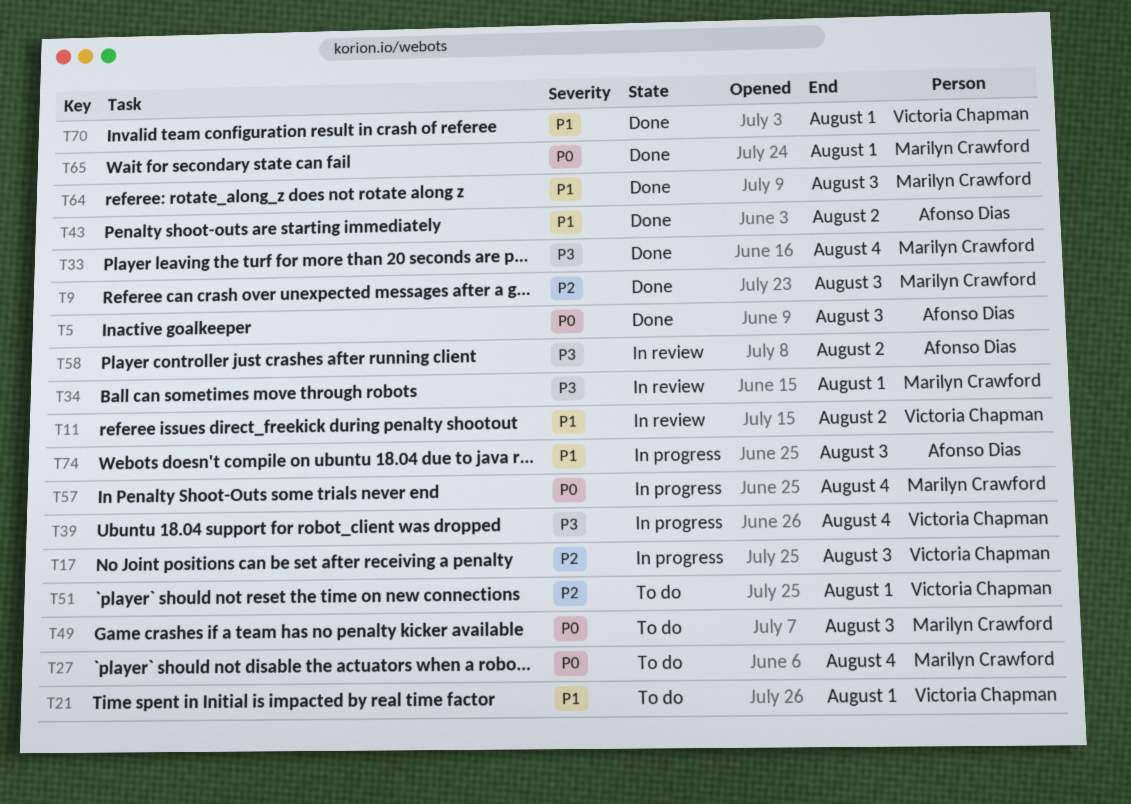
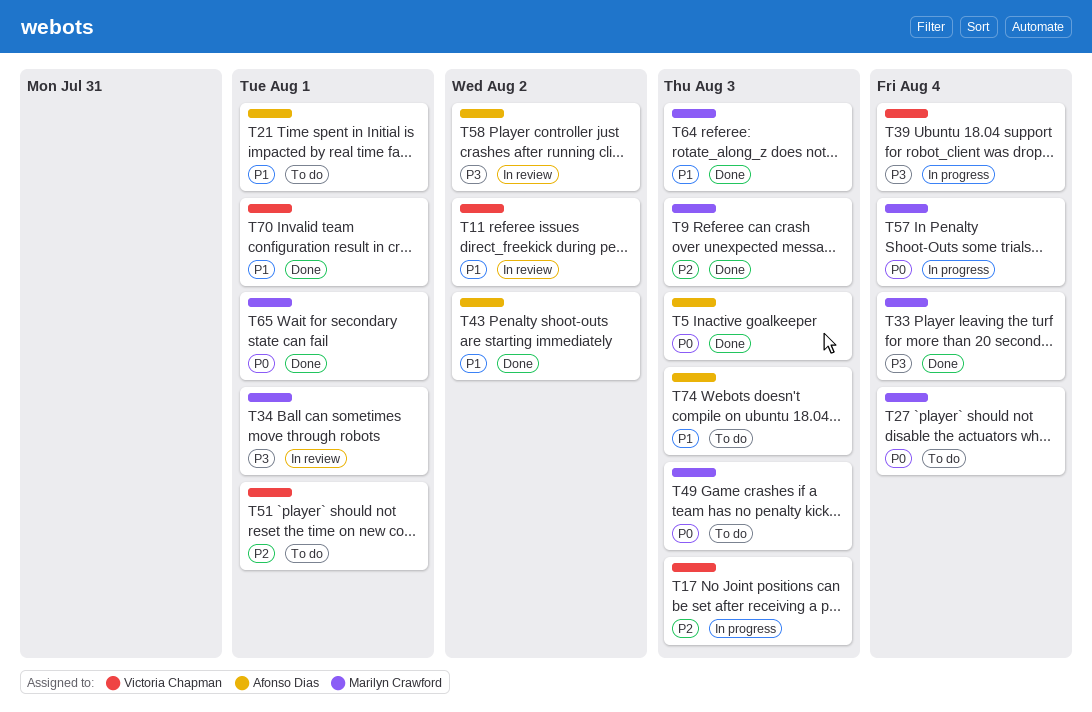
T21, owner: Victoria Chapman -> Afonso Dias
T74, status: In progress -> To do

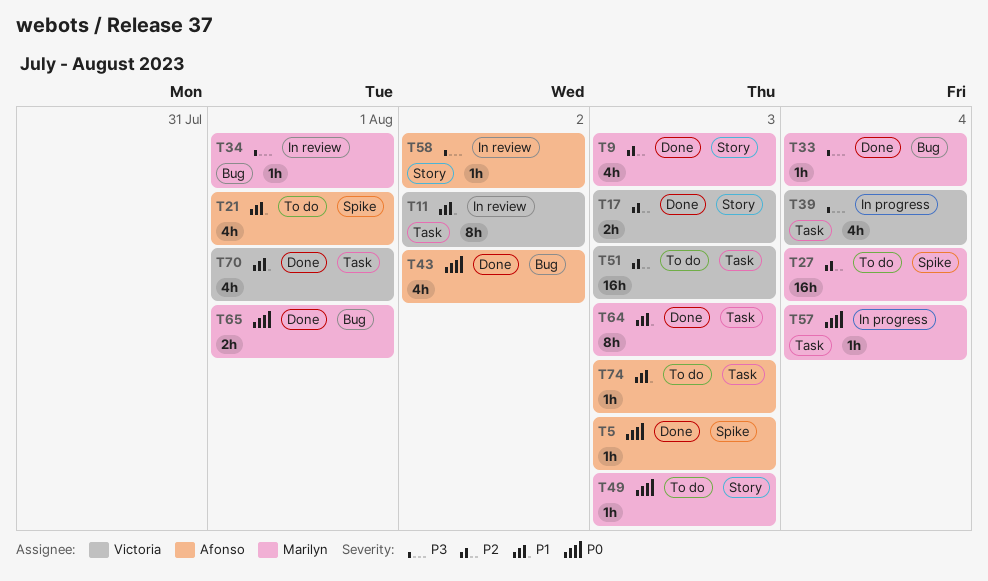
T17, status: In progress -> Done
T27, priority: P0 -> P2
T43, priority: P1 -> P0
T51, due: Aug 1 -> Aug 3

